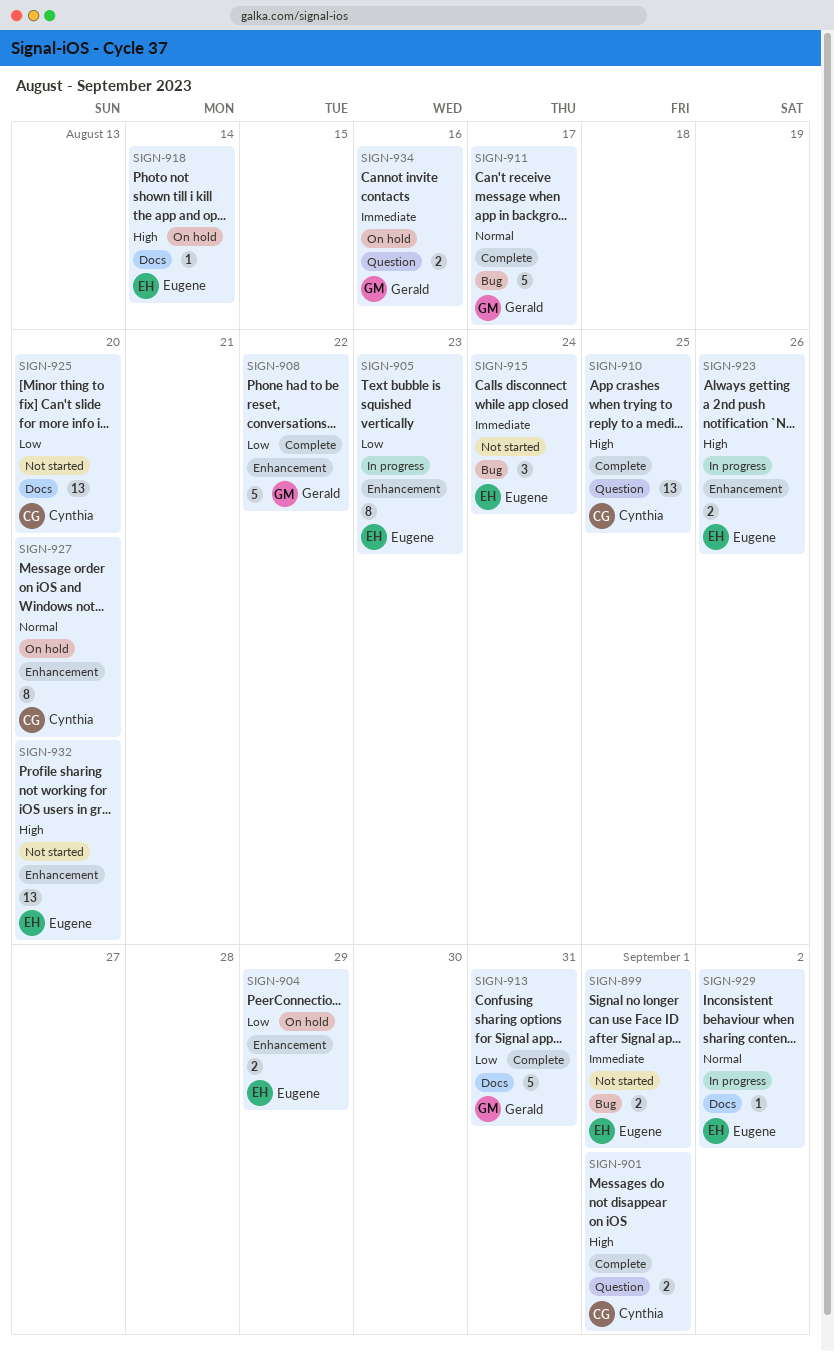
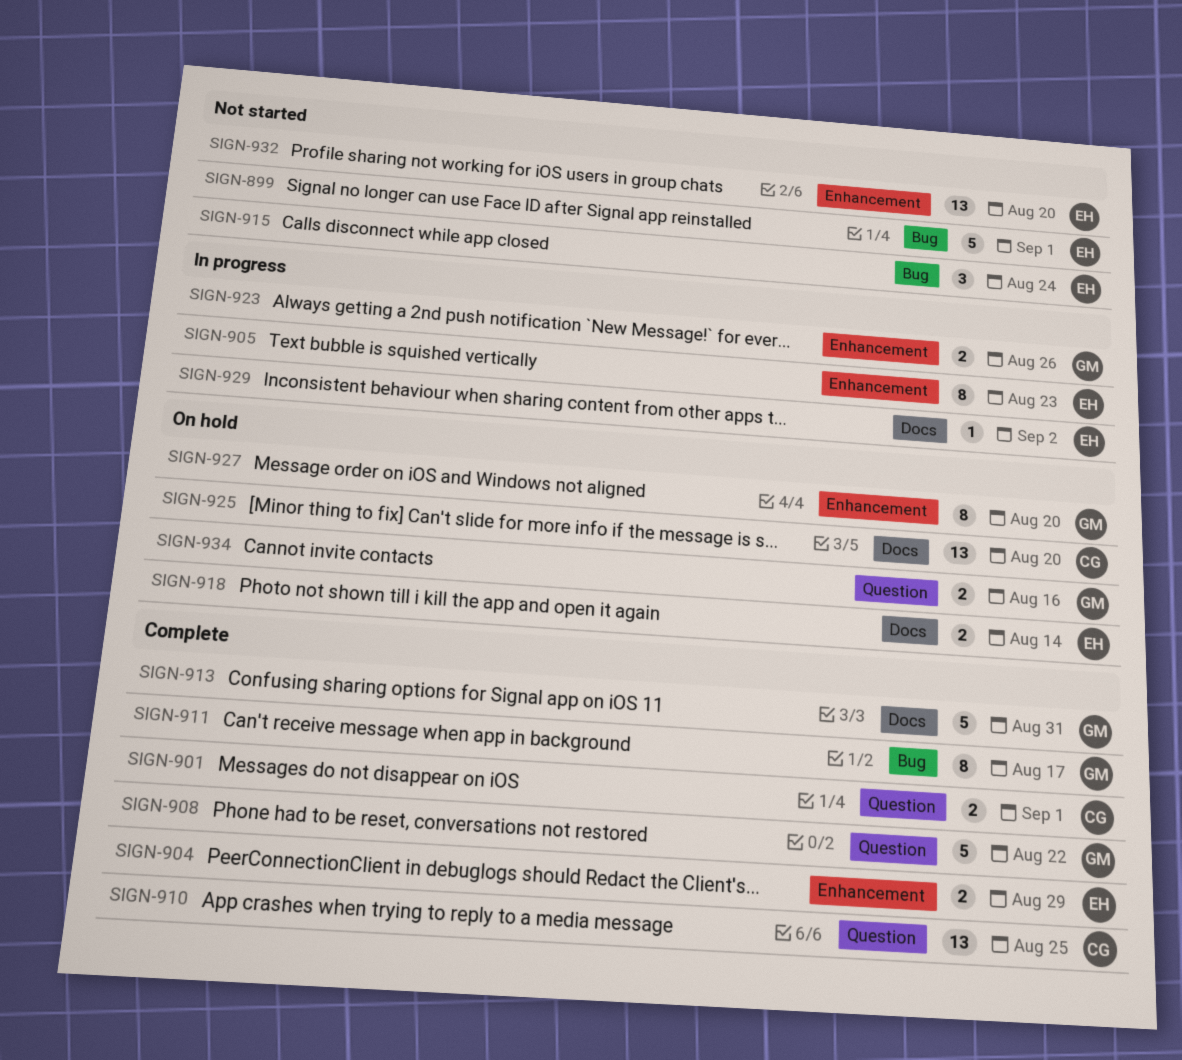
SIGN-899, estimate: 2 -> 5
SIGN-904, status: On hold -> Complete
SIGN-908, label: Enhancement -> Question
SIGN-911, estimate: 5 -> 8
SIGN-918, estimate: 1 -> 2
SIGN-923, owner: Eugene -> Gerald
SIGN-925, status: Not started -> On hold
SIGN-927, owner: Cynthia -> Gerald

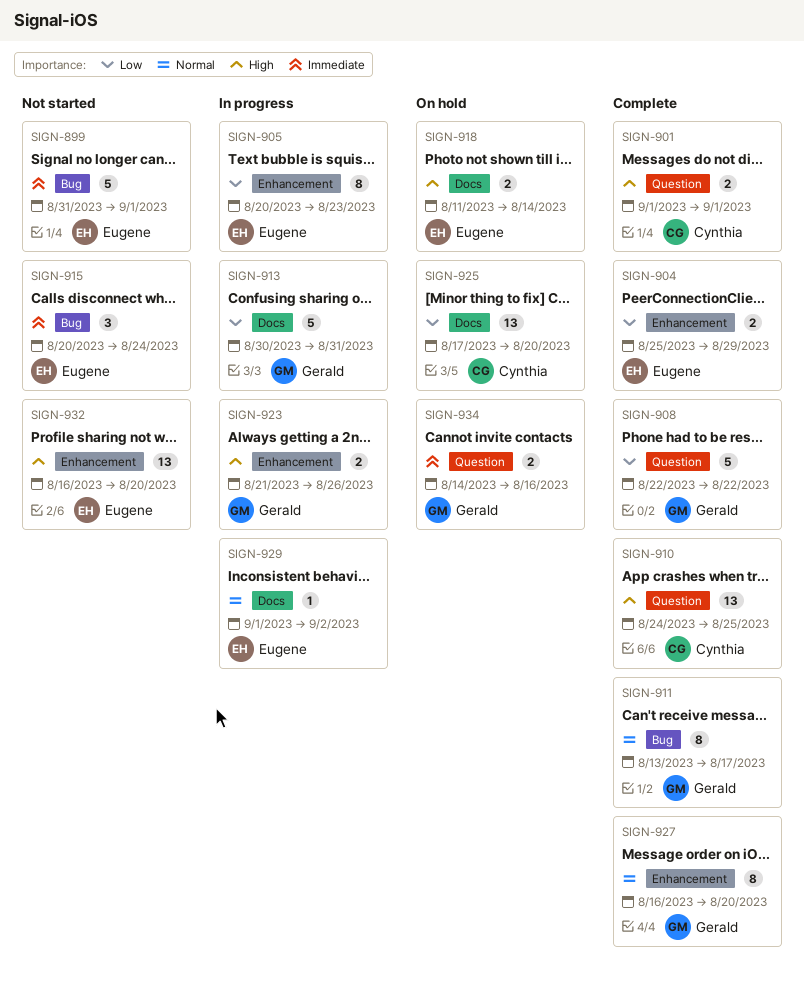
SIGN-913, status: Complete -> In progress
SIGN-927, status: On hold -> Complete

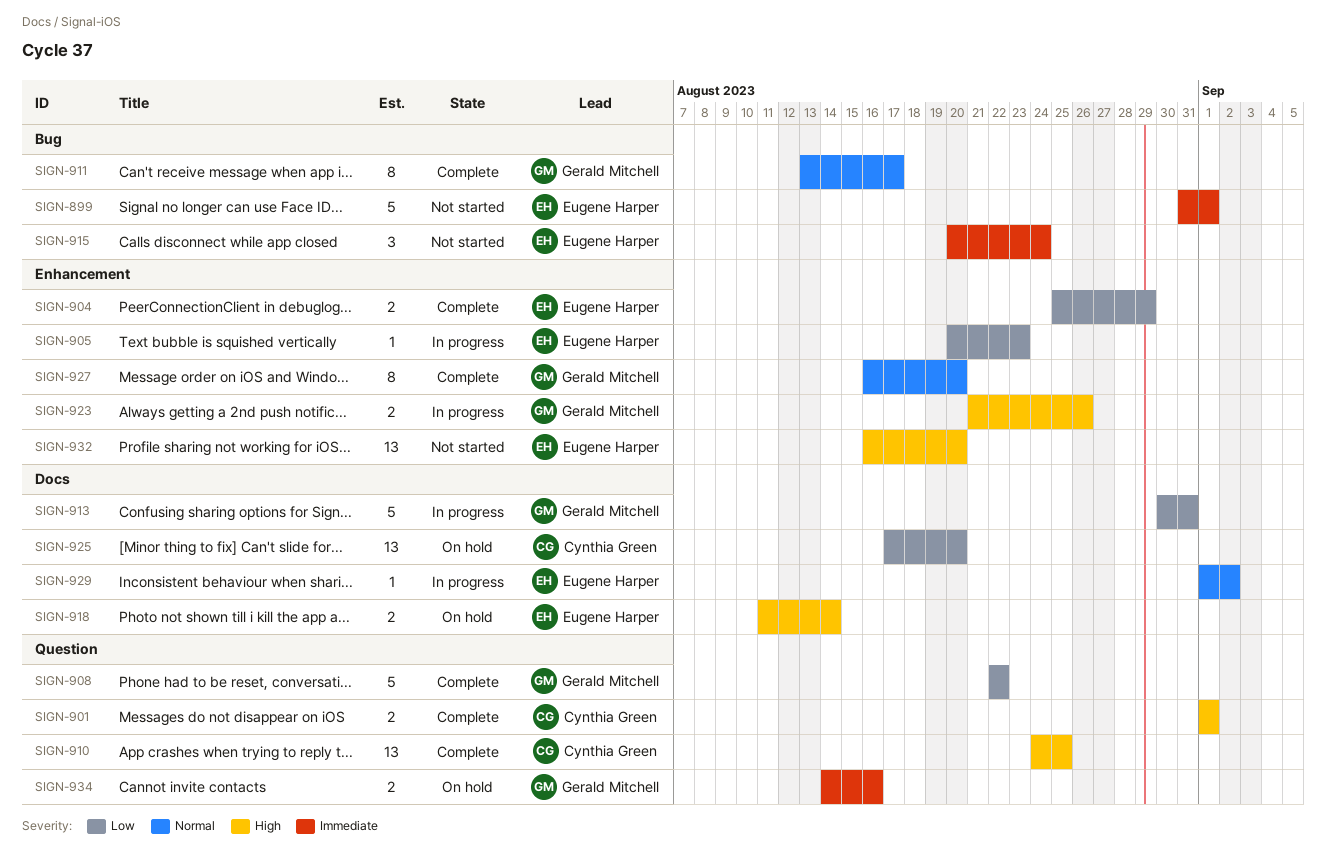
SIGN-905, estimate: 8 -> 1

